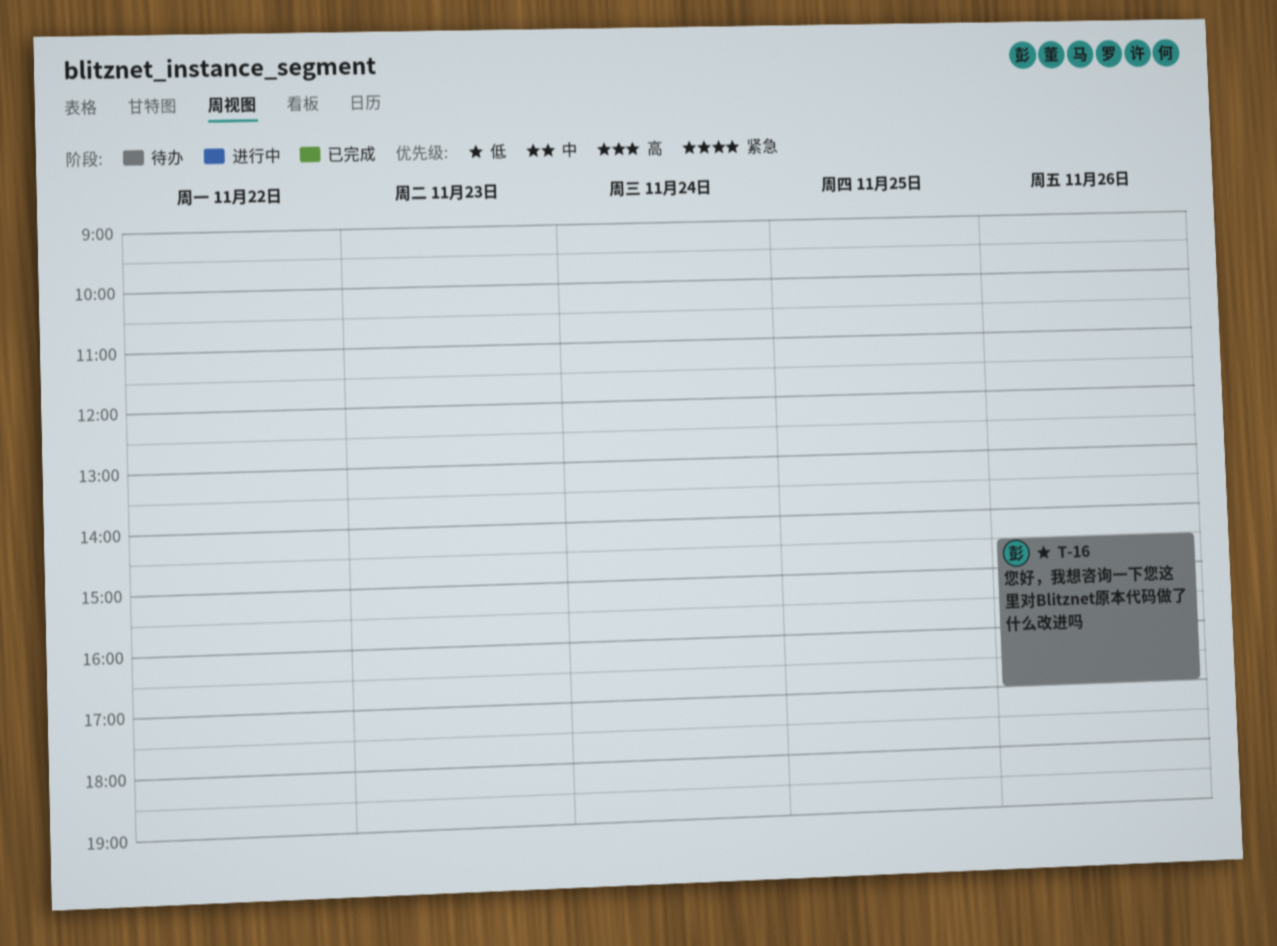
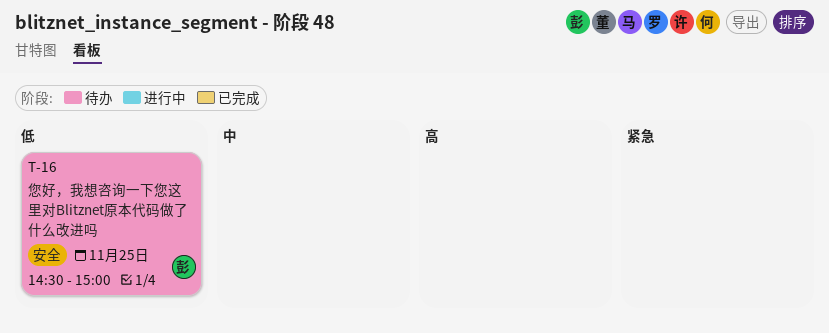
T-16, day: Nov 26 -> Nov 25
T-16, ends: 17:00 -> 15:00

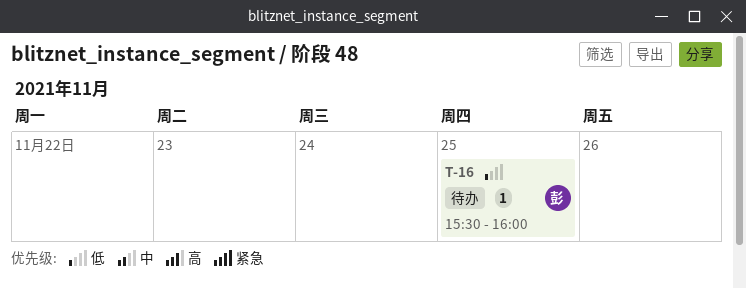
T-16, begins: 14:30 -> 15:30
T-16, ends: 15:00 -> 16:00

